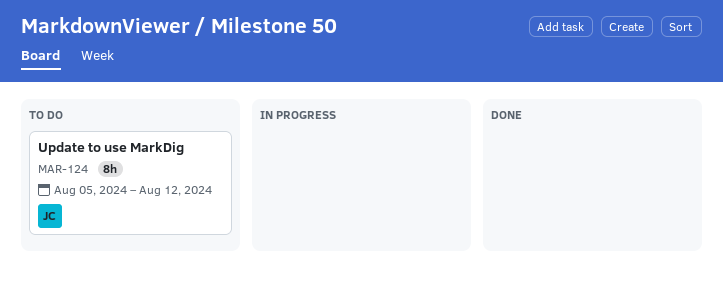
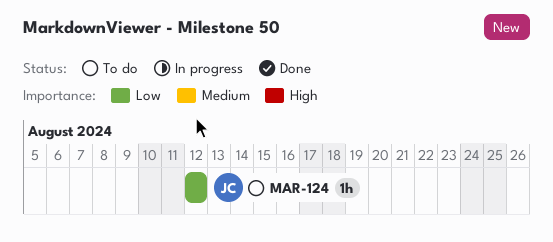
MAR-124, estimate: 8h -> 1h
MAR-124, start: Aug 5 -> Aug 12

